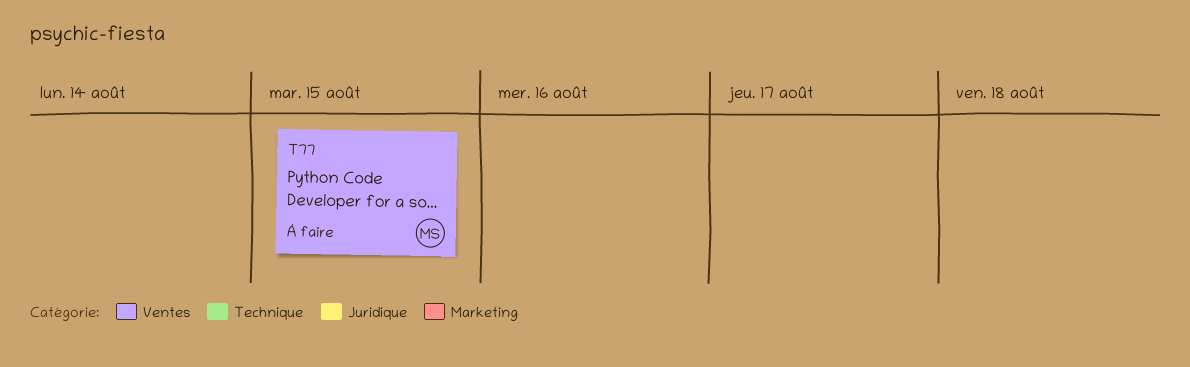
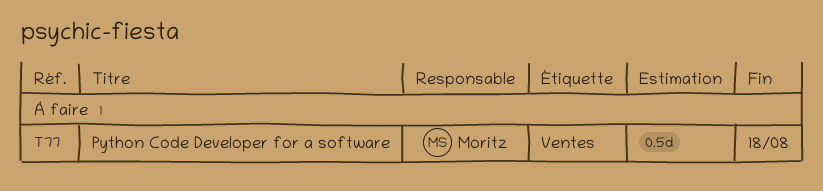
T77, due: Aug 15 -> Aug 18

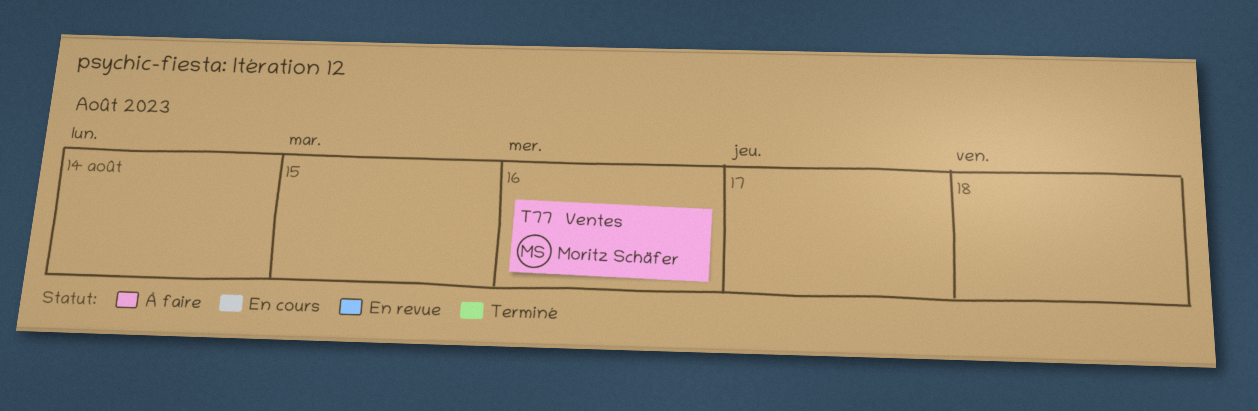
T77, due: Aug 18 -> Aug 16

